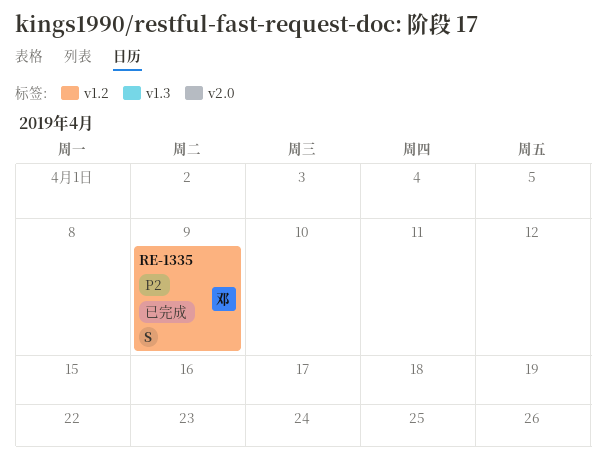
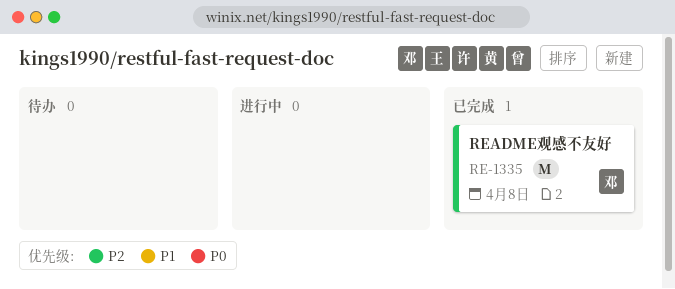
RE-1335, estimate: S -> M
RE-1335, due: Apr 9 -> Apr 8

